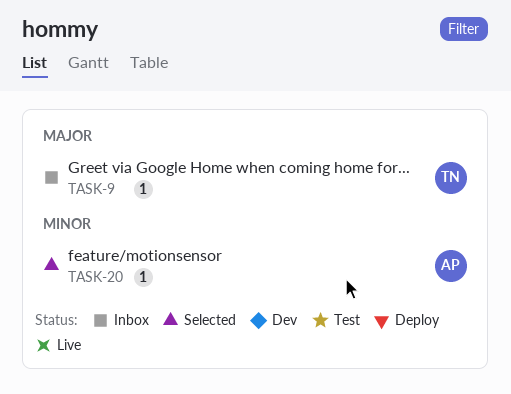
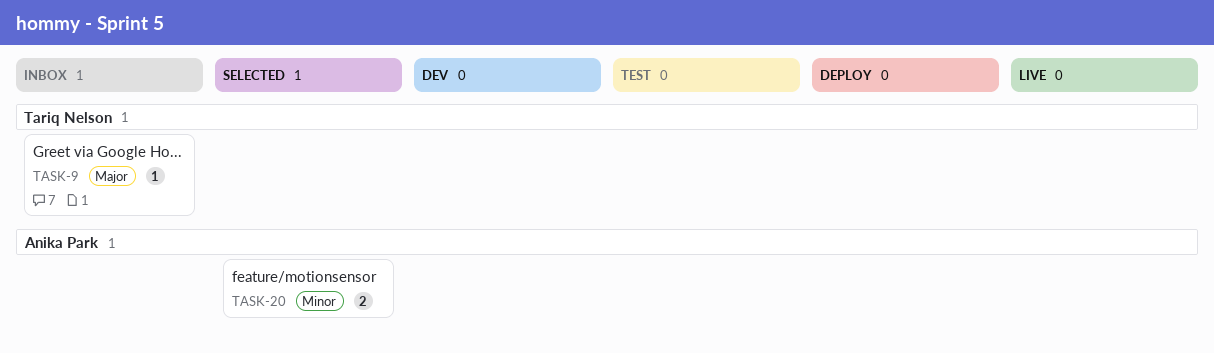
TASK-20, estimate: 1 -> 2

